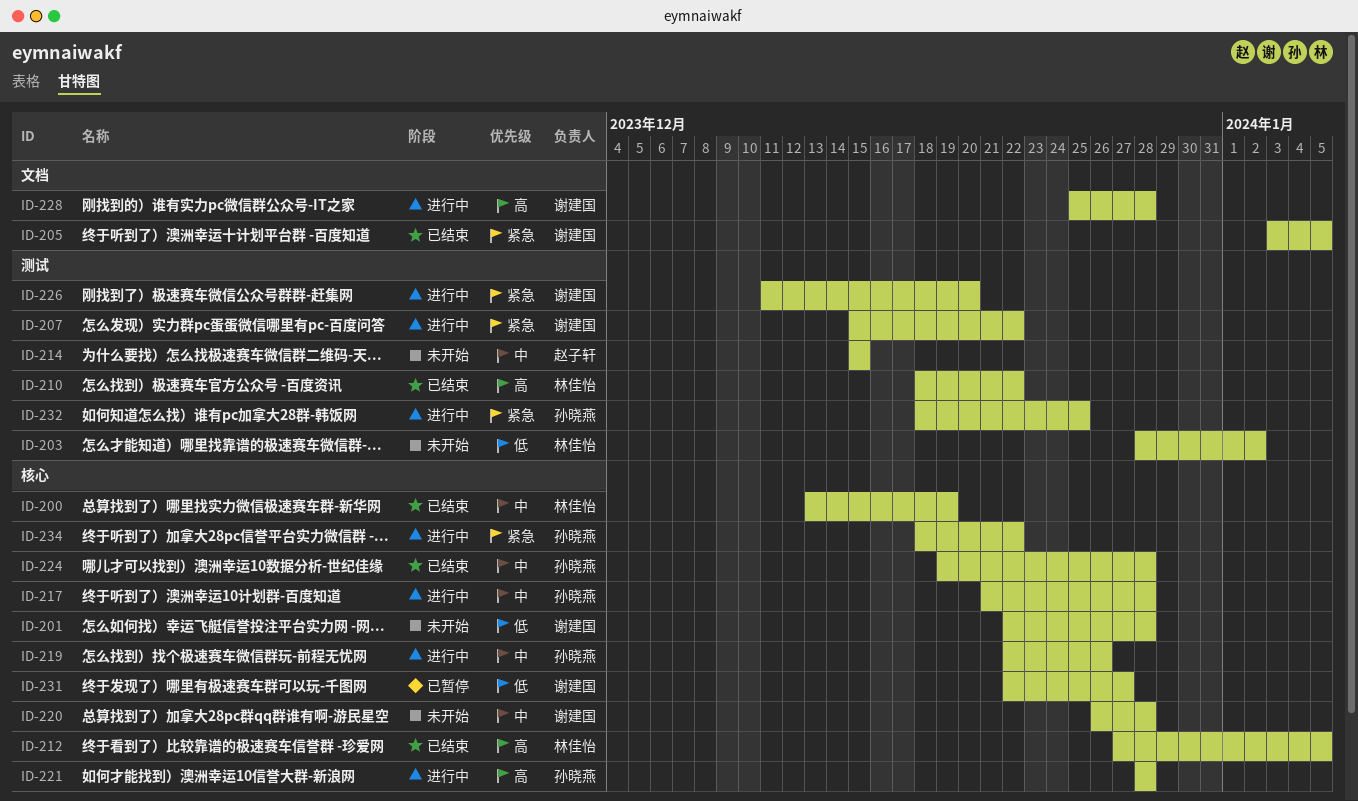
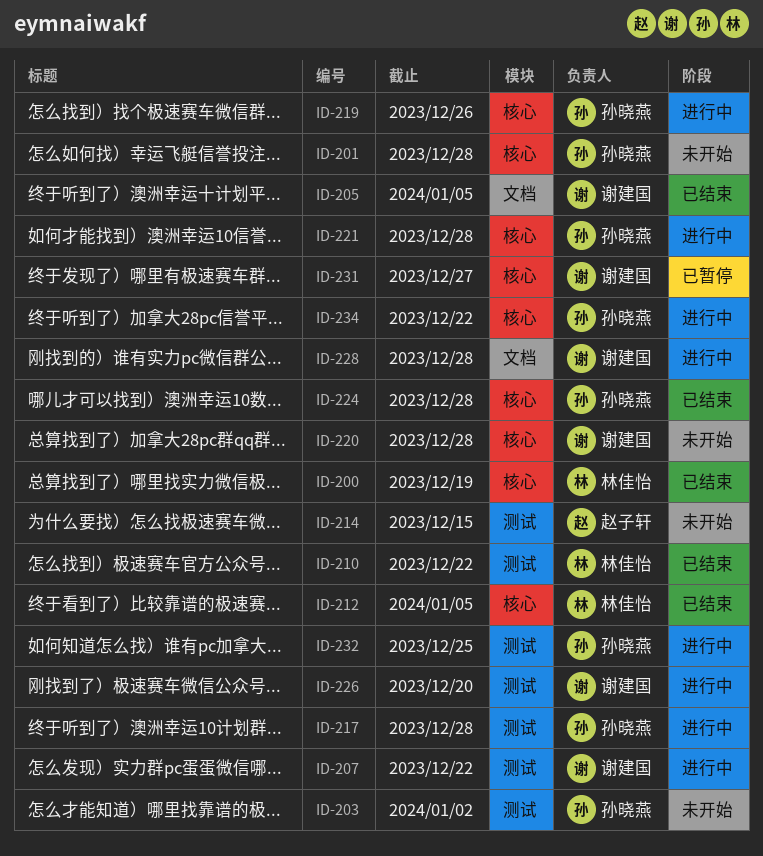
ID-201, owner: 谢建国 -> 孙晓燕
ID-203, owner: 林佳怡 -> 孙晓燕
ID-217, label: 核心 -> 测试

